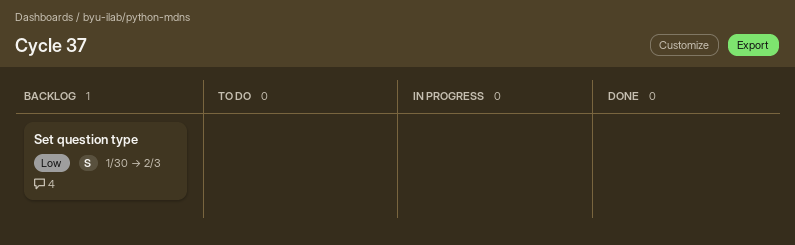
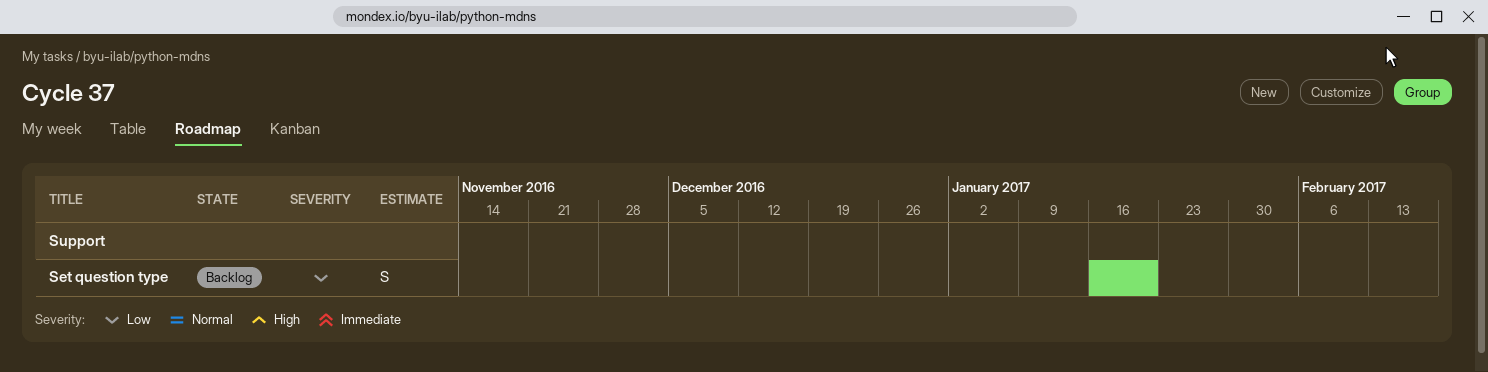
Set question type, start: Jan 30 -> Jan 16
Set question type, due: Feb 3 -> Jan 20

